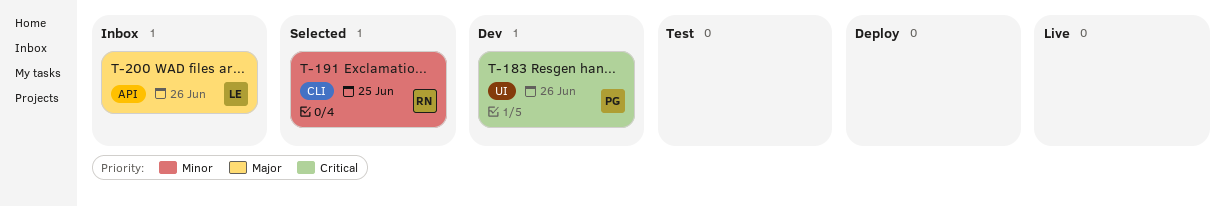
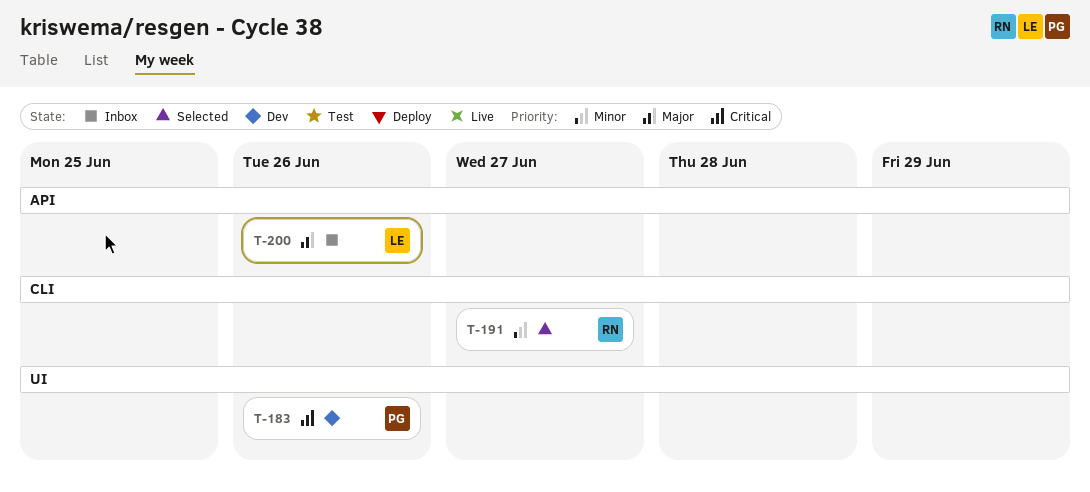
T-191, due: Jun 25 -> Jun 27

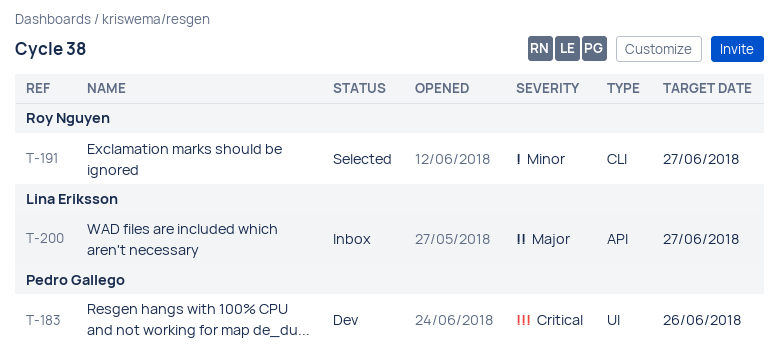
T-200, due: Jun 26 -> Jun 27

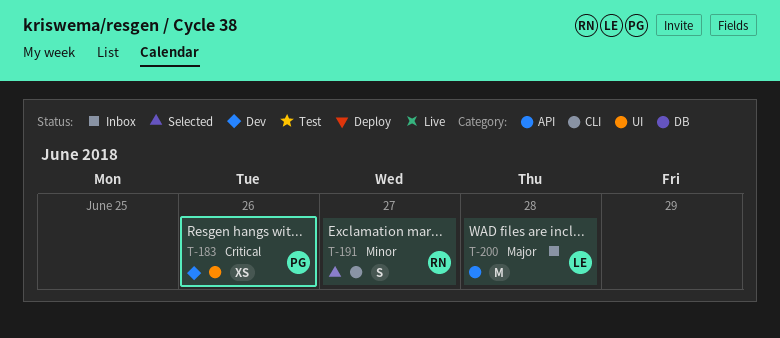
T-200, due: Jun 27 -> Jun 28

